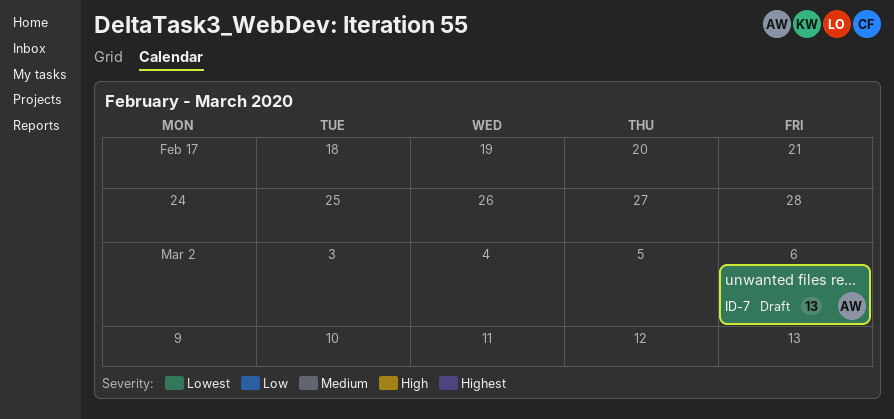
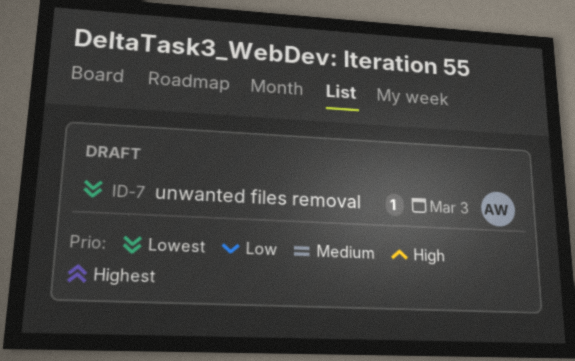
ID-7, estimate: 13 -> 1
ID-7, due: Mar 6 -> Mar 3

